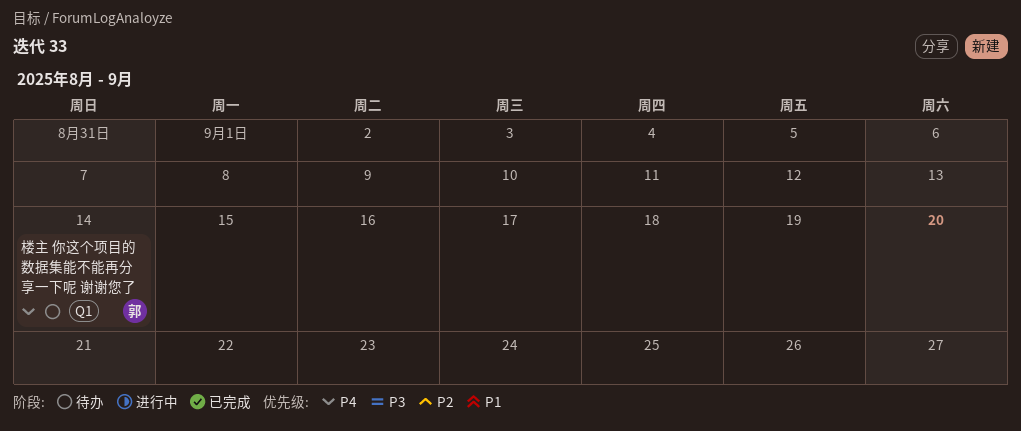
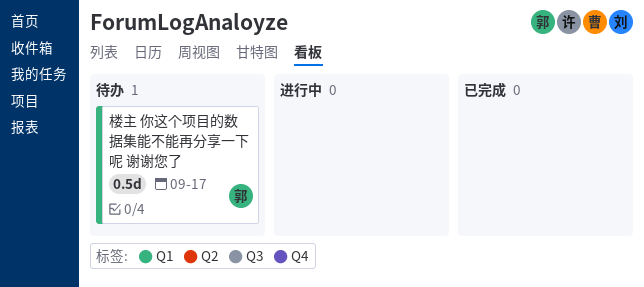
楼主 你这个项目的数据集能不能再分享一下呢 谢谢您了, due: Sep 14 -> Sep 17

